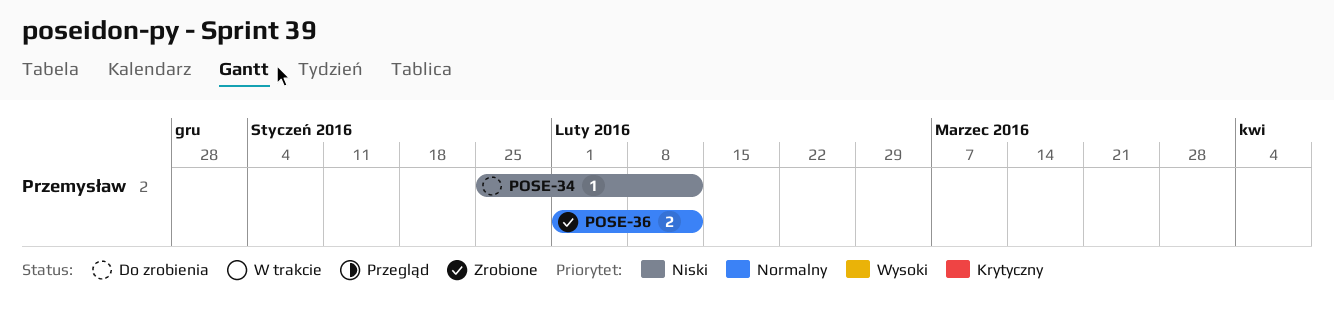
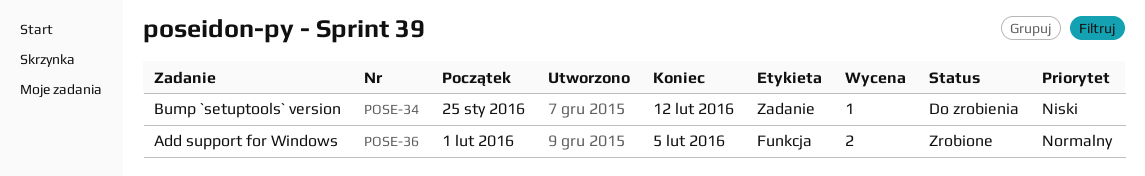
POSE-36, due: Feb 12 -> Feb 5

